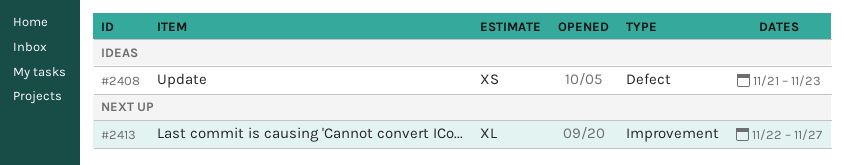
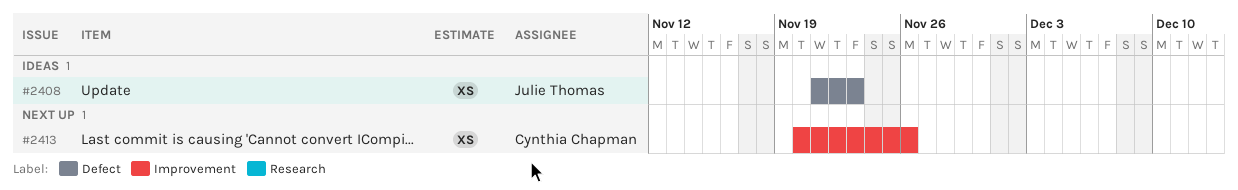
#2413, estimate: XL -> XS
#2413, start: Nov 22 -> Nov 20
#2413, due: Nov 27 -> Nov 26

